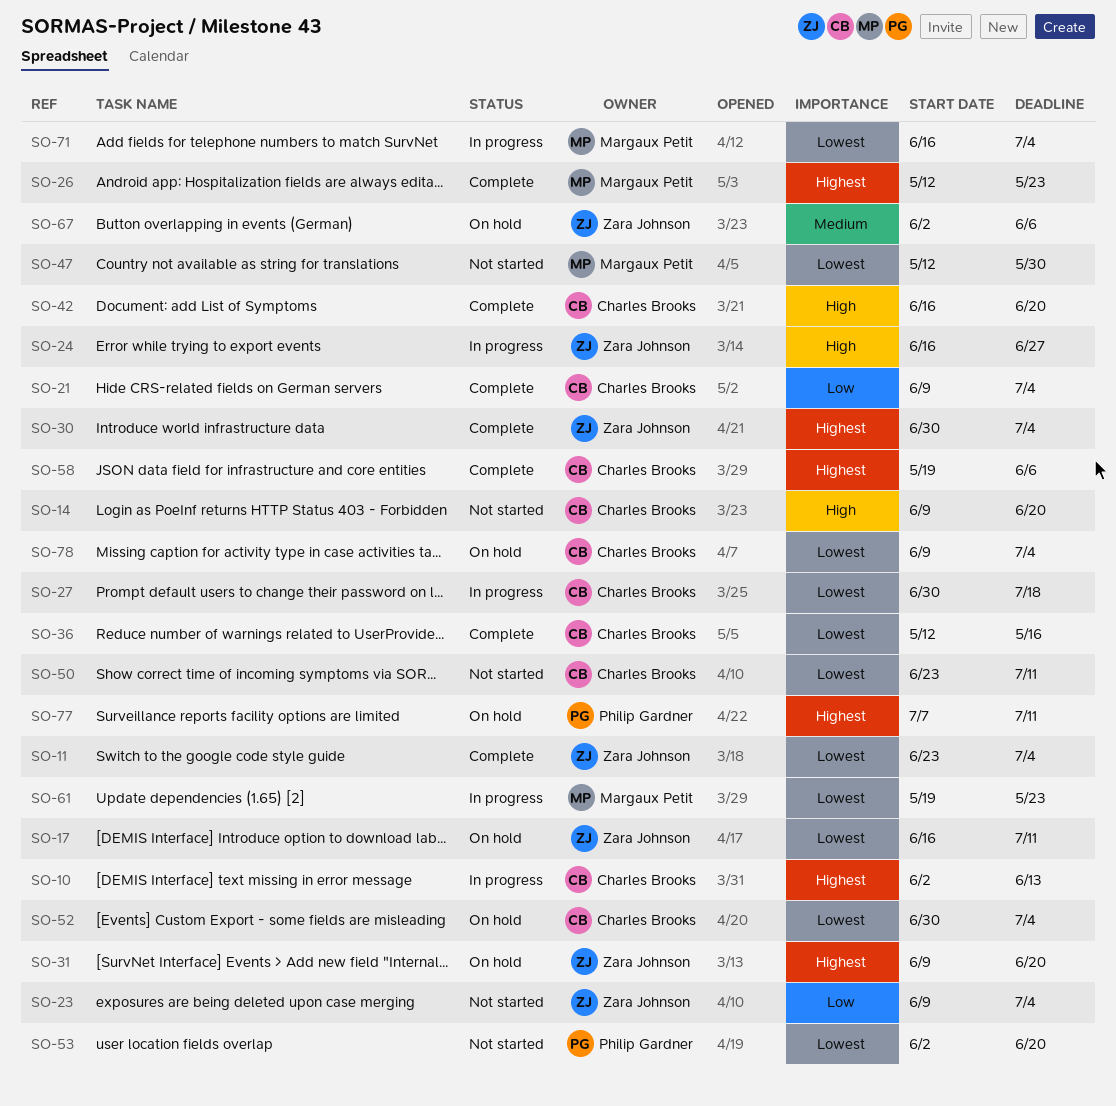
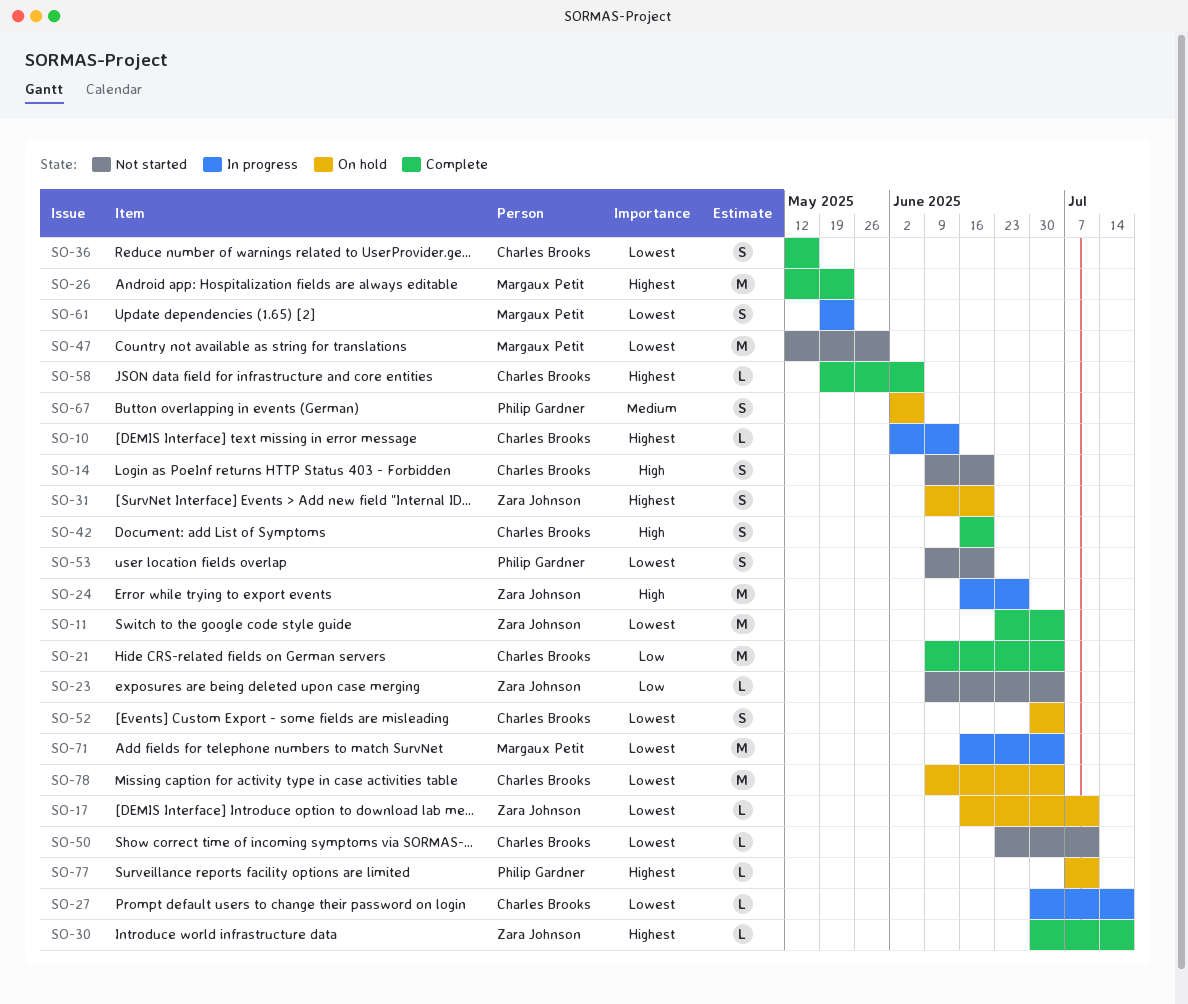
SO-30, due: Jul 4 -> Jul 18
SO-53, start: Jun 2 -> Jun 9
SO-67, owner: Zara Johnson -> Philip Gardner

